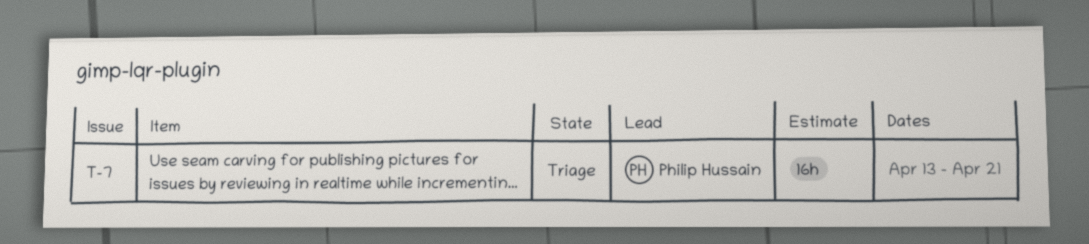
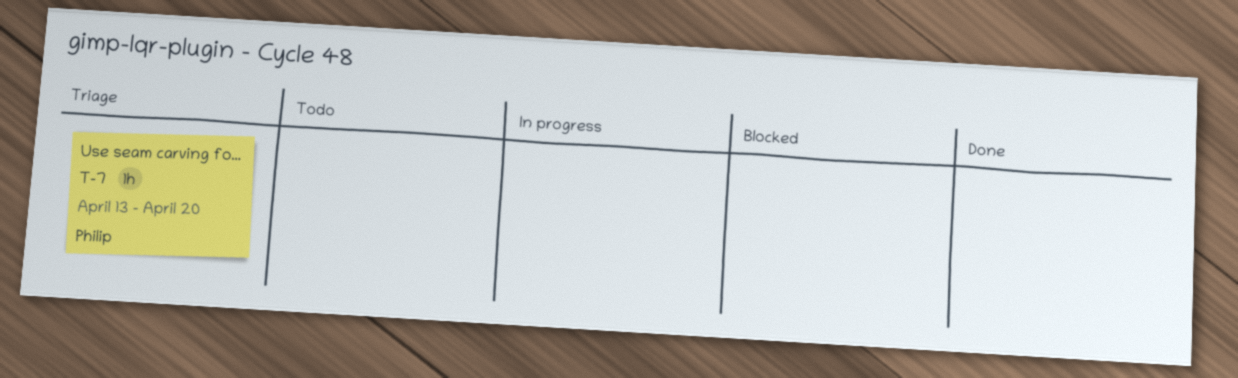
T-7, estimate: 16h -> 1h
T-7, due: Apr 21 -> Apr 20

